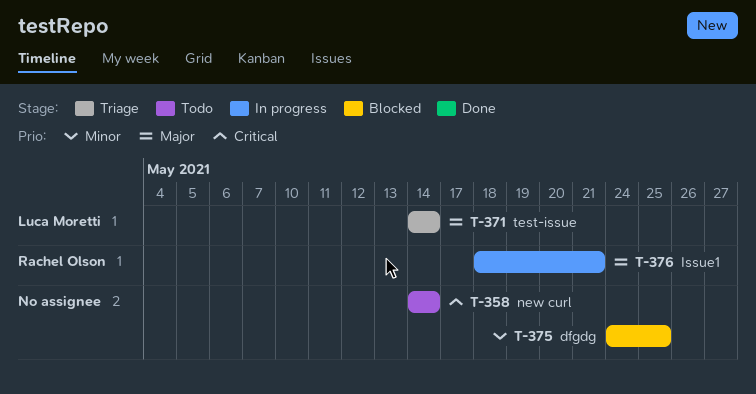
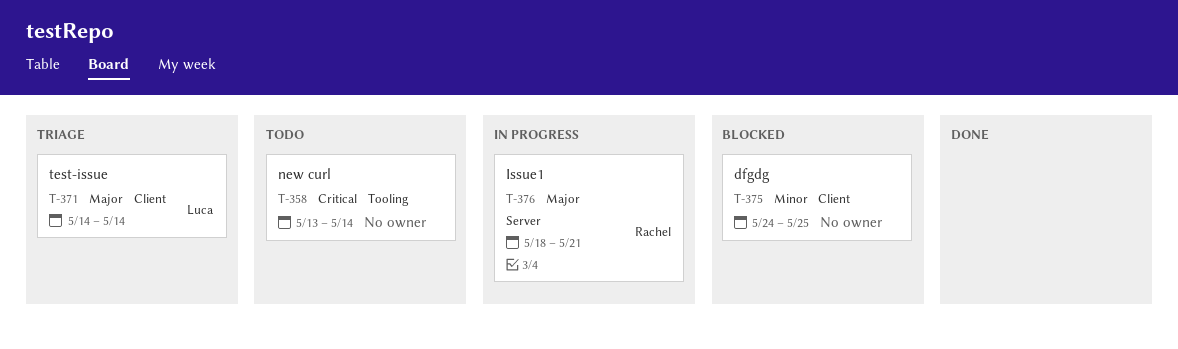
T-358, start: May 14 -> May 13

